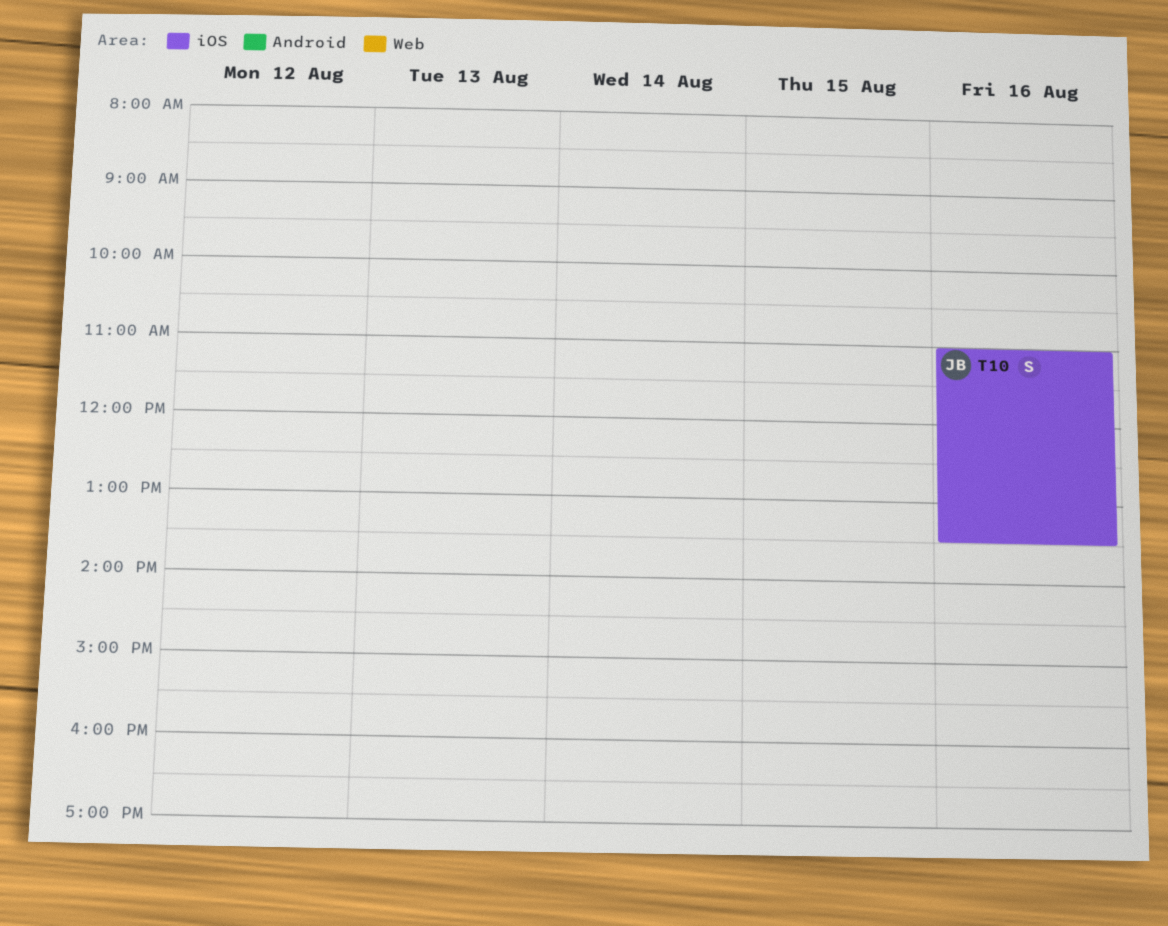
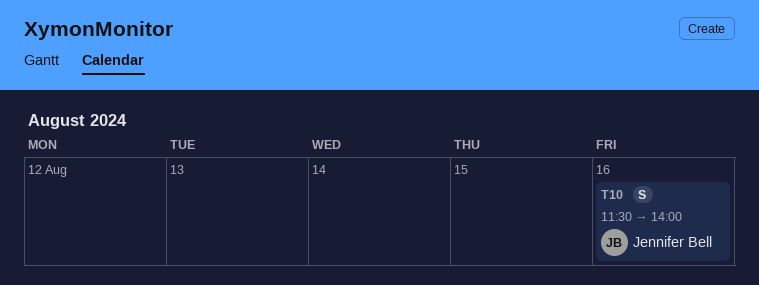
T10, begins: 11:00 -> 11:30
T10, ends: 13:30 -> 14:00

